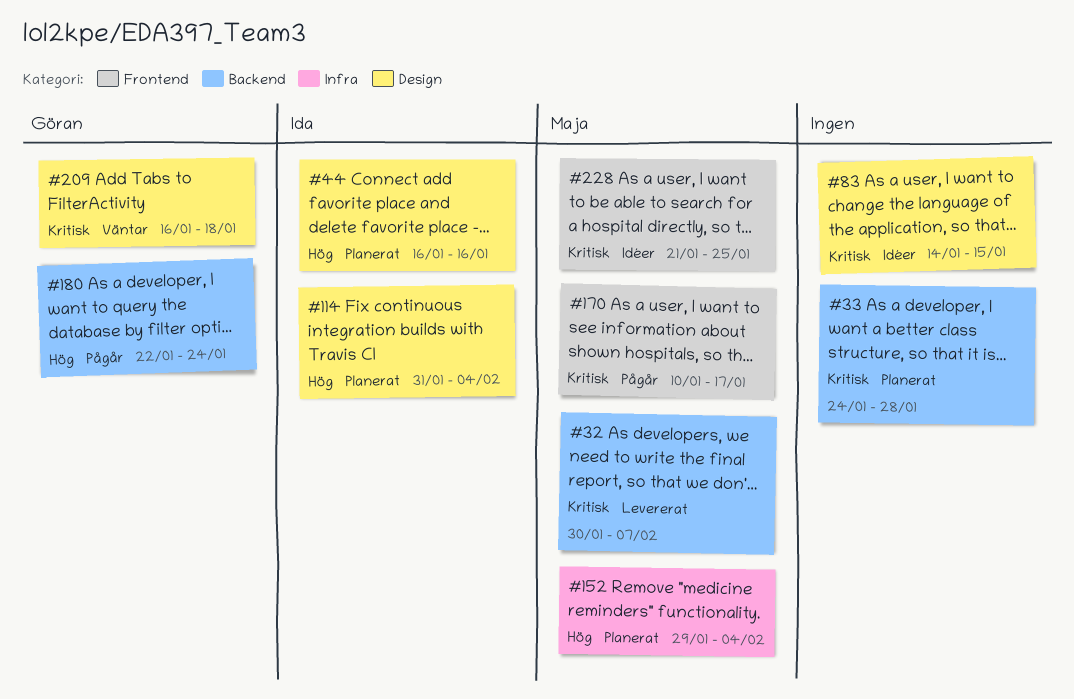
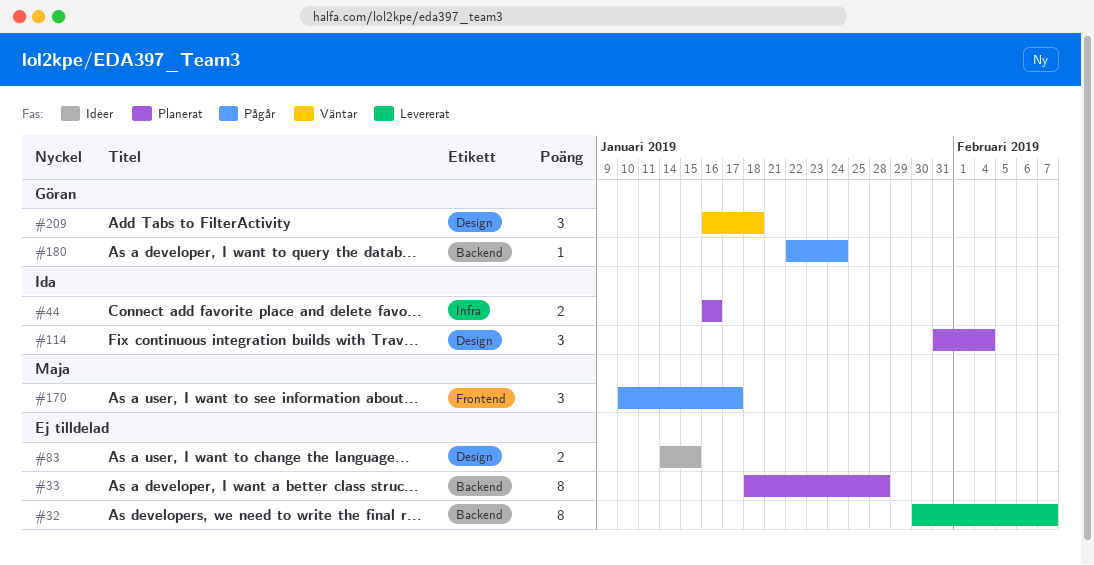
#32, owner: Maja -> none
#33, start: Jan 24 -> Jan 18
#44, label: Design -> Infra
#152: present -> none
#228: present -> none

